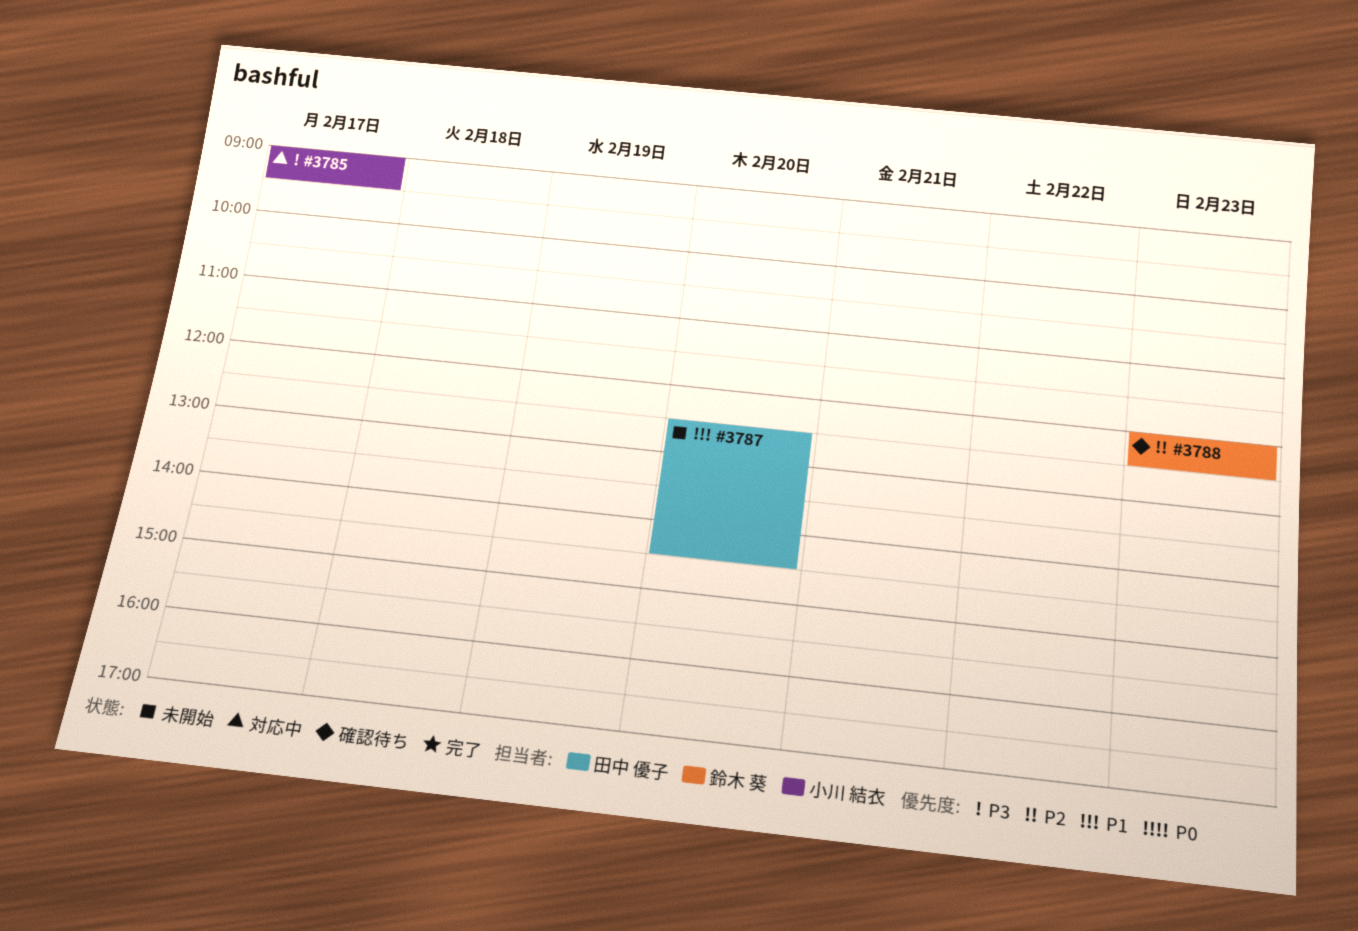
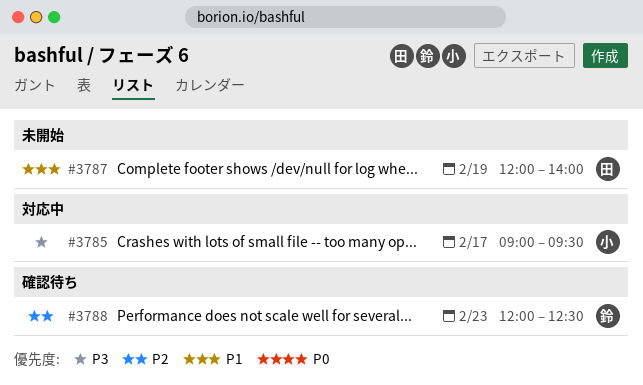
#3787, day: Feb 20 -> Feb 19
#3787, begins: 12:30 -> 12:00
#3787, ends: 14:30 -> 14:00

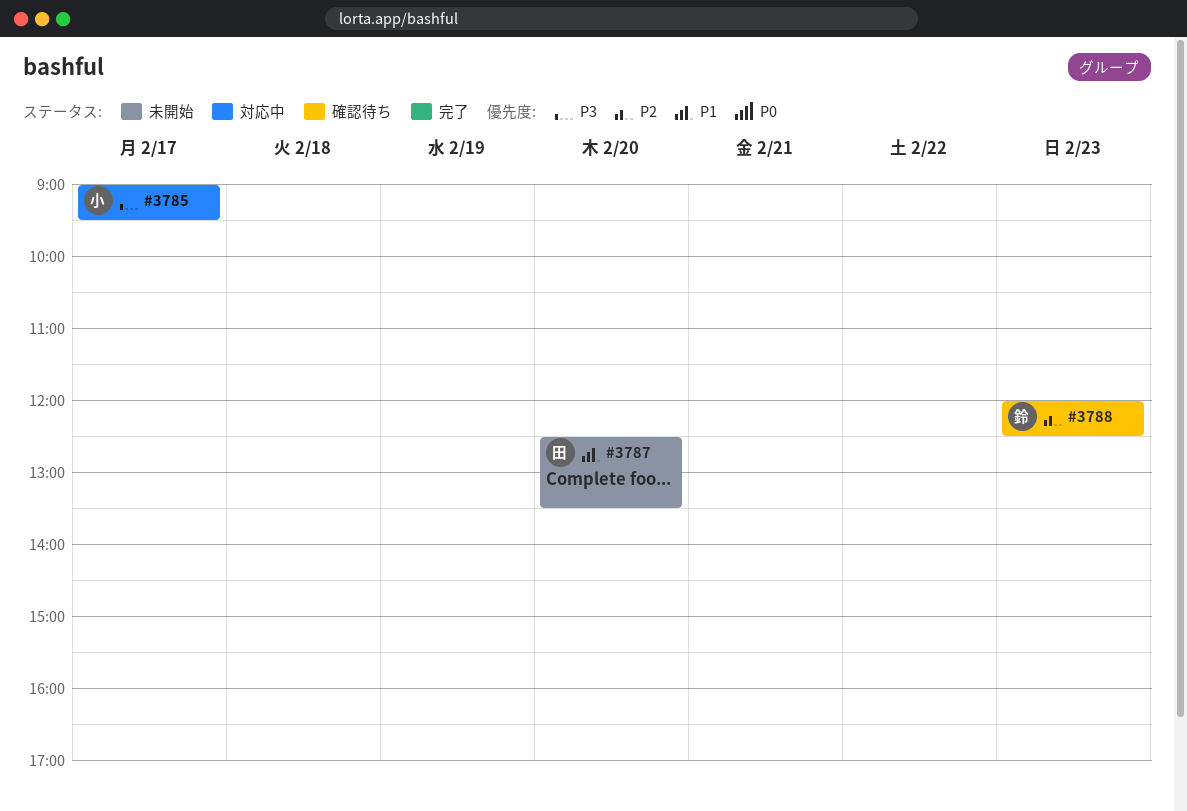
#3787, day: Feb 19 -> Feb 20
#3787, begins: 12:00 -> 12:30
#3787, ends: 14:00 -> 13:30

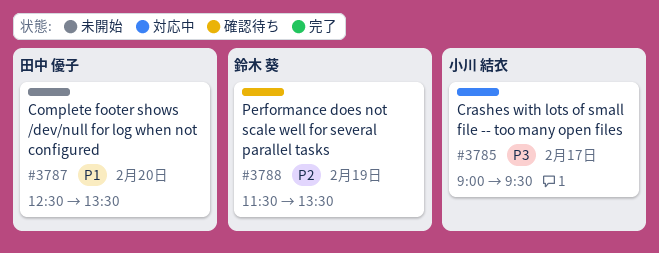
#3788, day: Feb 23 -> Feb 19
#3788, begins: 12:00 -> 11:30
#3788, ends: 12:30 -> 13:30

